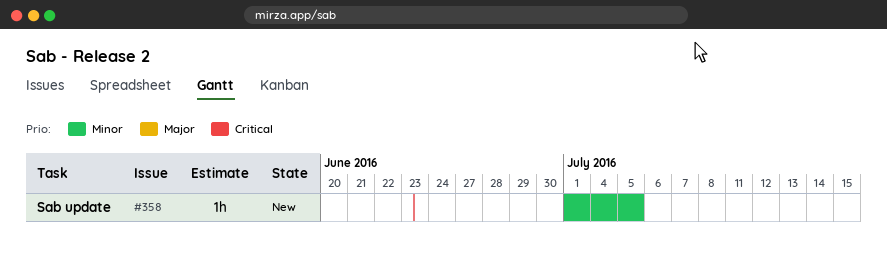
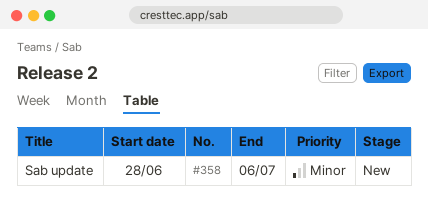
#358, start: Jul 1 -> Jun 28
#358, due: Jul 5 -> Jul 6

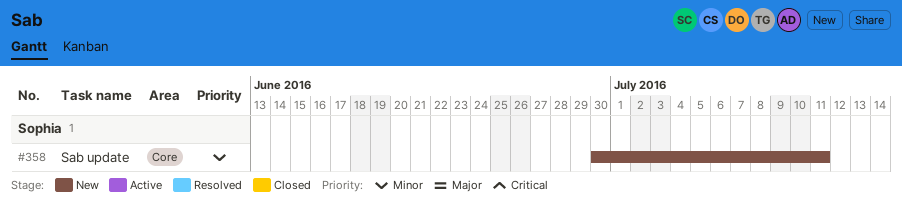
#358, start: Jun 28 -> Jun 30
#358, due: Jul 6 -> Jul 11

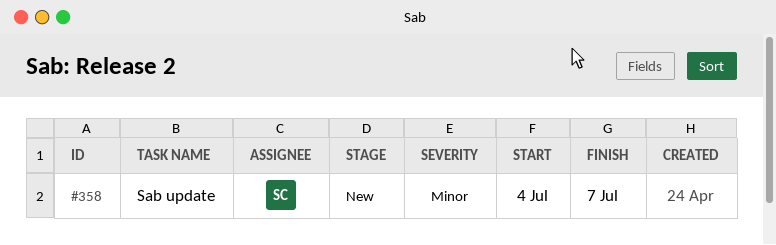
#358, start: Jun 30 -> Jul 4
#358, due: Jul 11 -> Jul 7

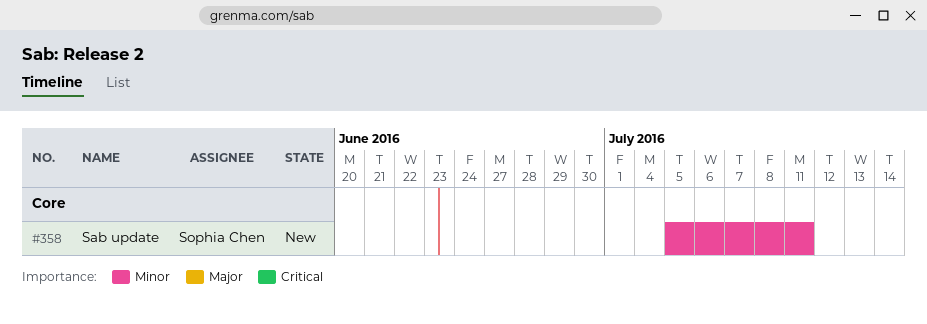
#358, start: Jul 4 -> Jul 5
#358, due: Jul 7 -> Jul 11

